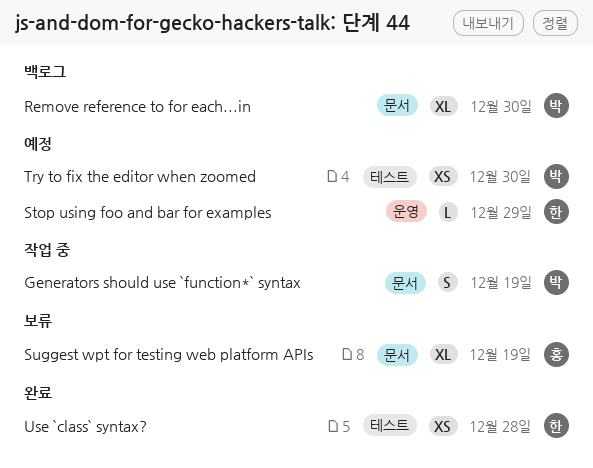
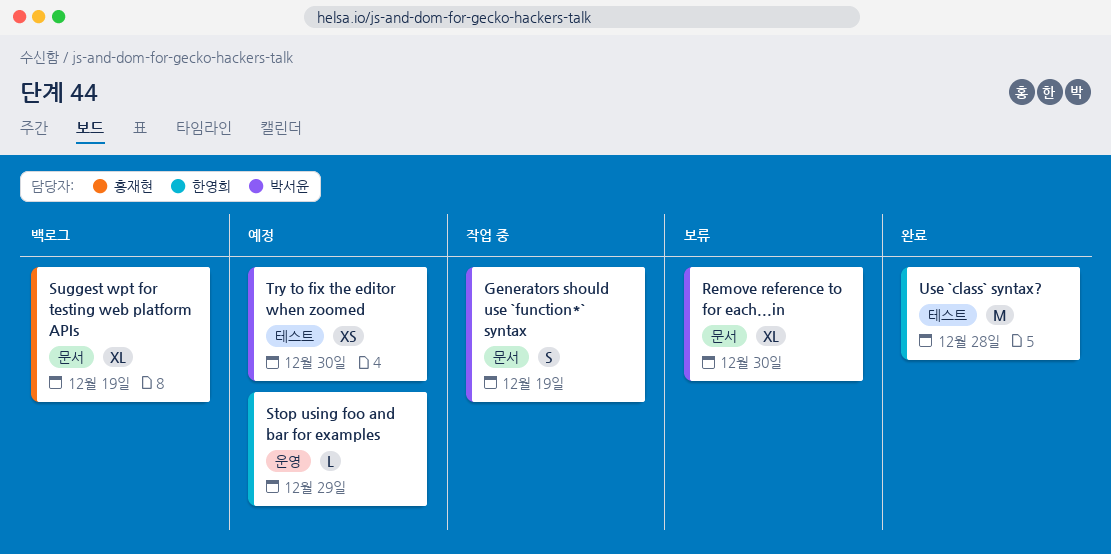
Remove reference to for each...in, status: 백로그 -> 보류
Suggest wpt for testing web platform APIs, status: 보류 -> 백로그
Use `class` syntax?, estimate: XS -> M

